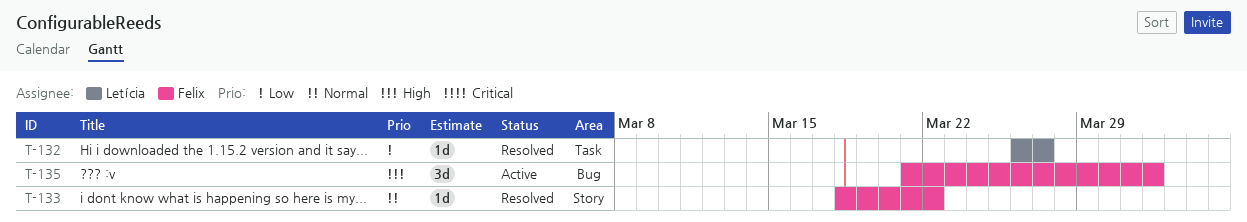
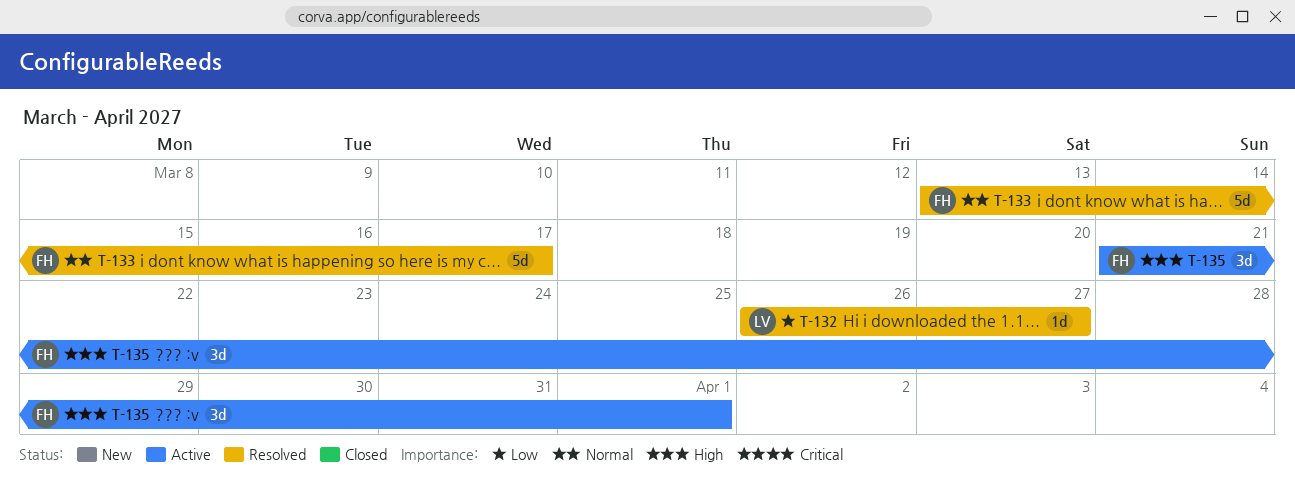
T-133, estimate: 1d -> 5d
T-133, start: Mar 18 -> Mar 13
T-133, due: Mar 22 -> Mar 17

